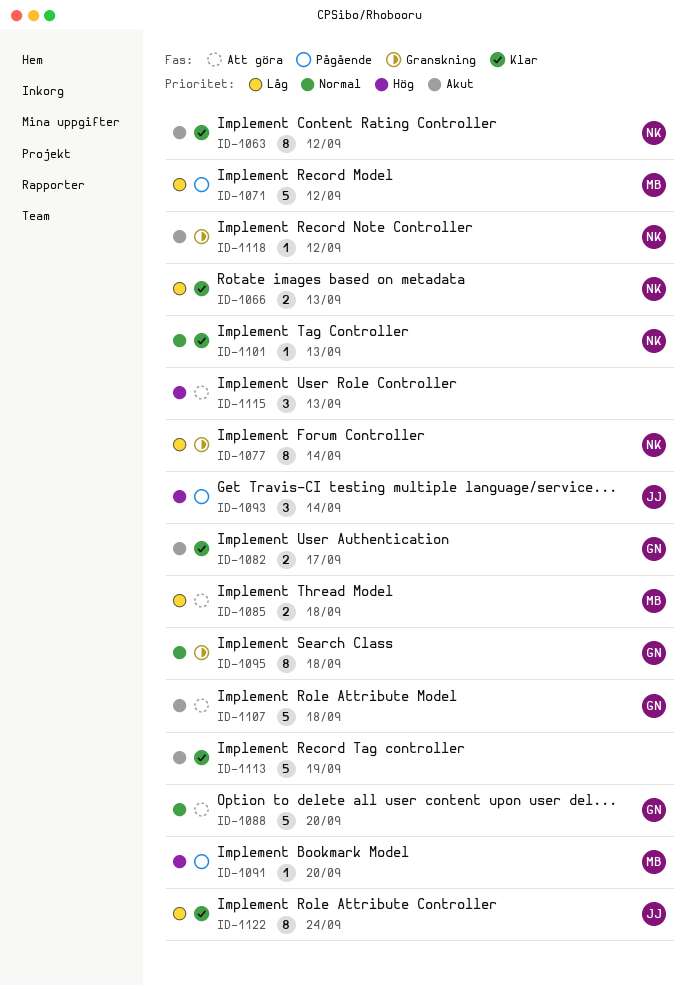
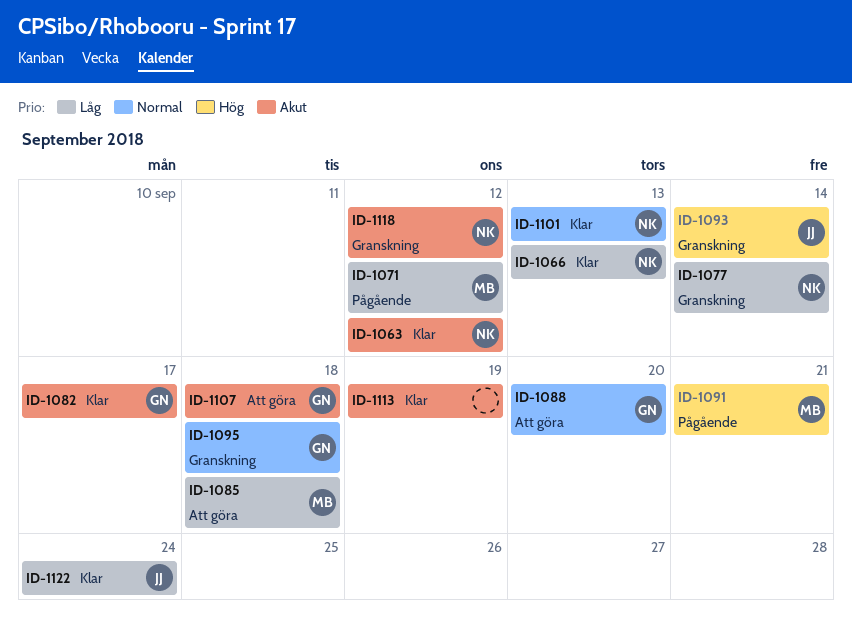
ID-1091, due: Sep 20 -> Sep 21
ID-1093, status: Pågående -> Granskning
ID-1115: present -> none

